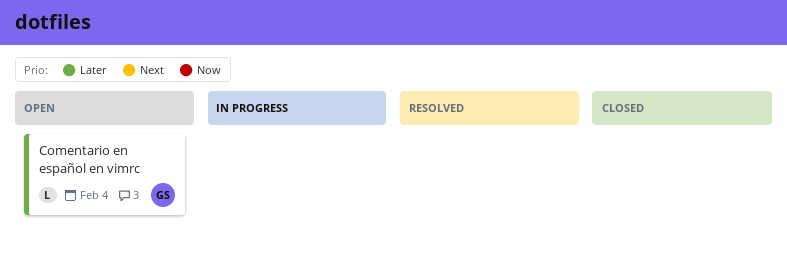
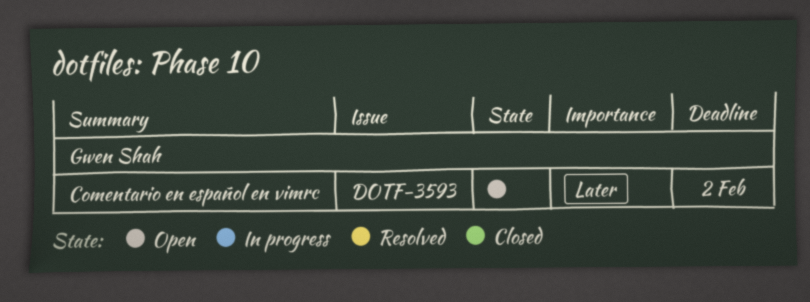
Comentario en español en vimrc, due: Feb 4 -> Feb 2

